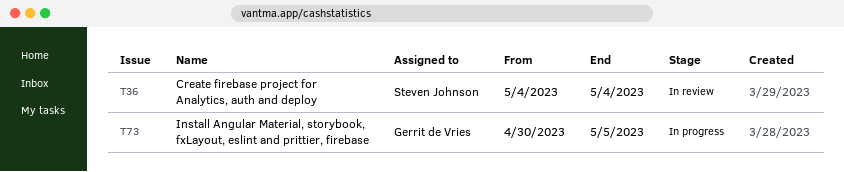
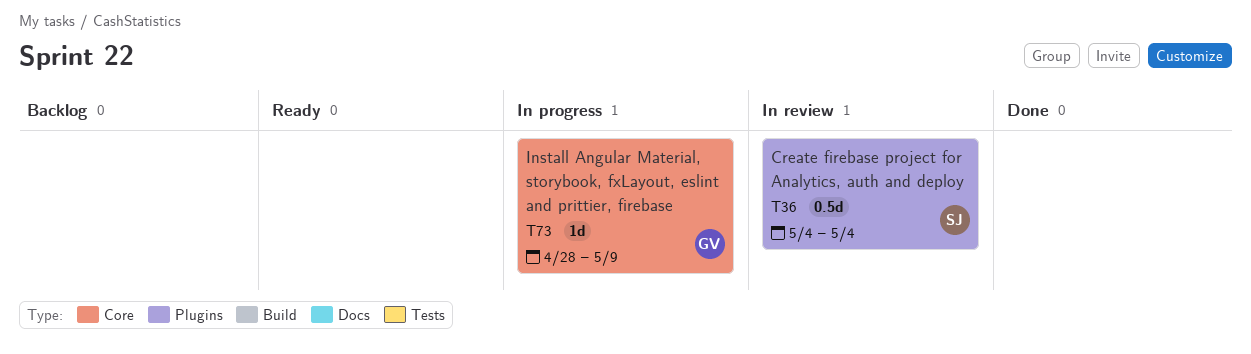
T73, start: Apr 30 -> Apr 28
T73, due: May 5 -> May 9

